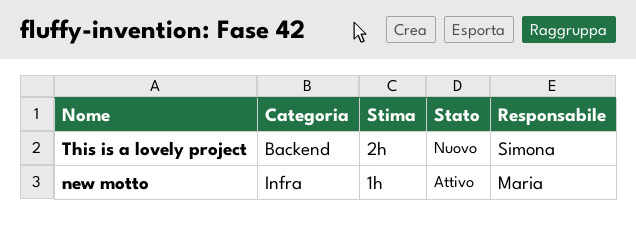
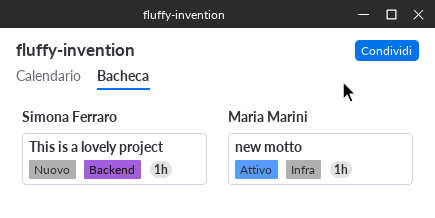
This is a lovely project, estimate: 2h -> 1h

